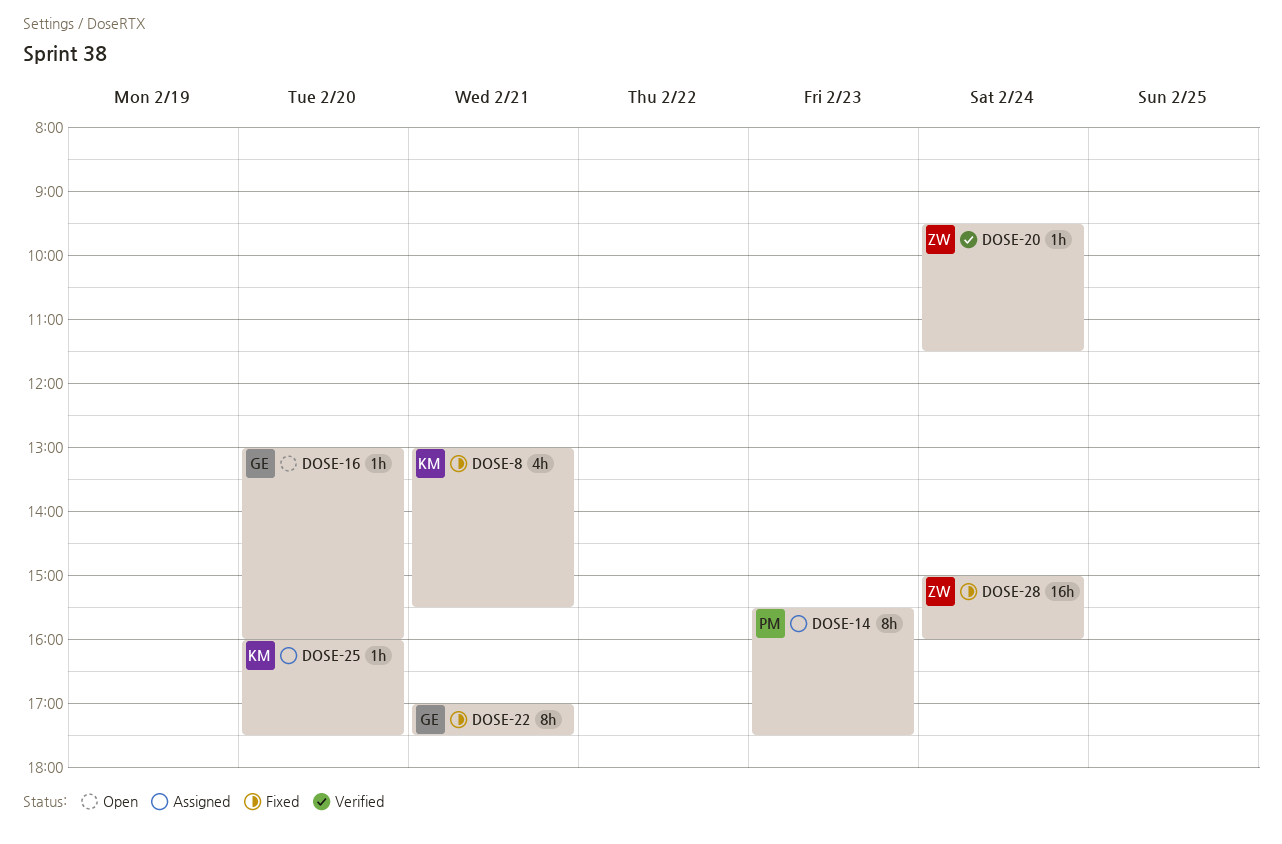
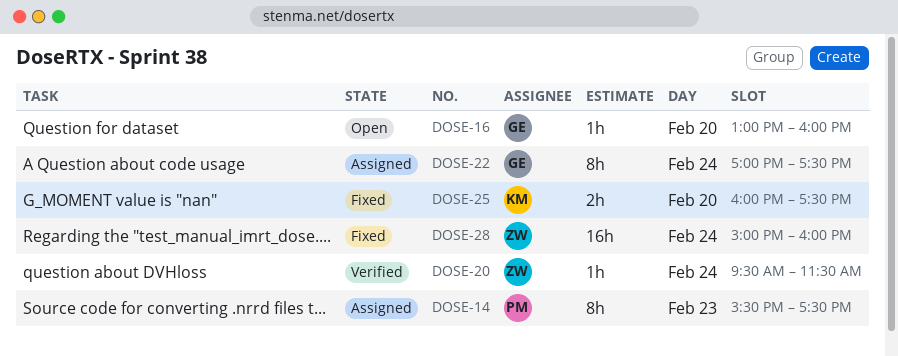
DOSE-8: present -> none
DOSE-22, status: Fixed -> Assigned
DOSE-22, day: Feb 21 -> Feb 24
DOSE-25, status: Assigned -> Fixed
DOSE-25, estimate: 1h -> 2h

